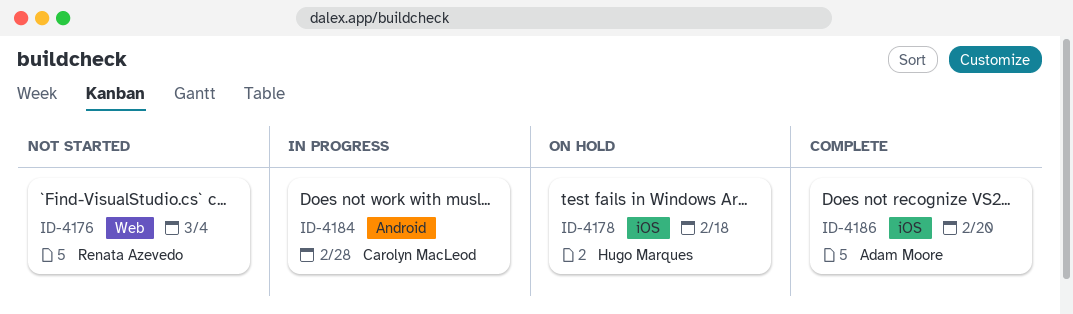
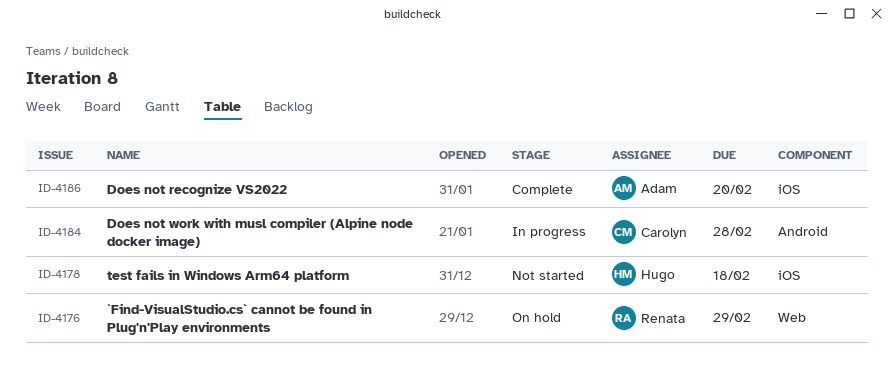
ID-4176, status: Not started -> On hold
ID-4176, due: Mar 4 -> Feb 29
ID-4178, status: On hold -> Not started

